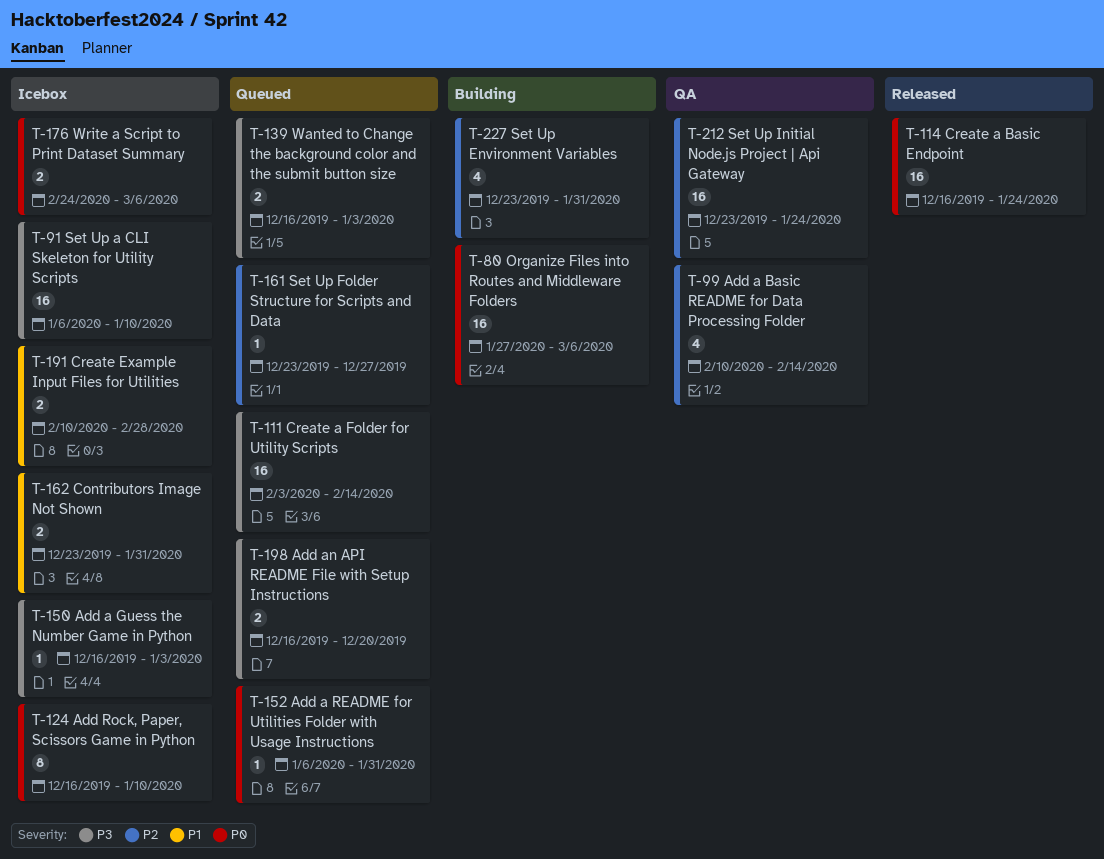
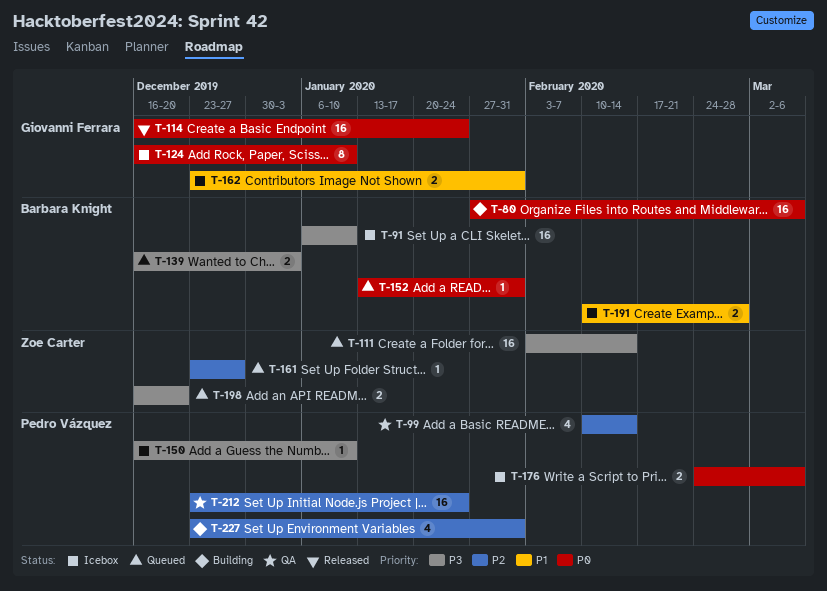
T-150, due: Jan 3 -> Jan 10
T-152, start: Jan 6 -> Jan 13

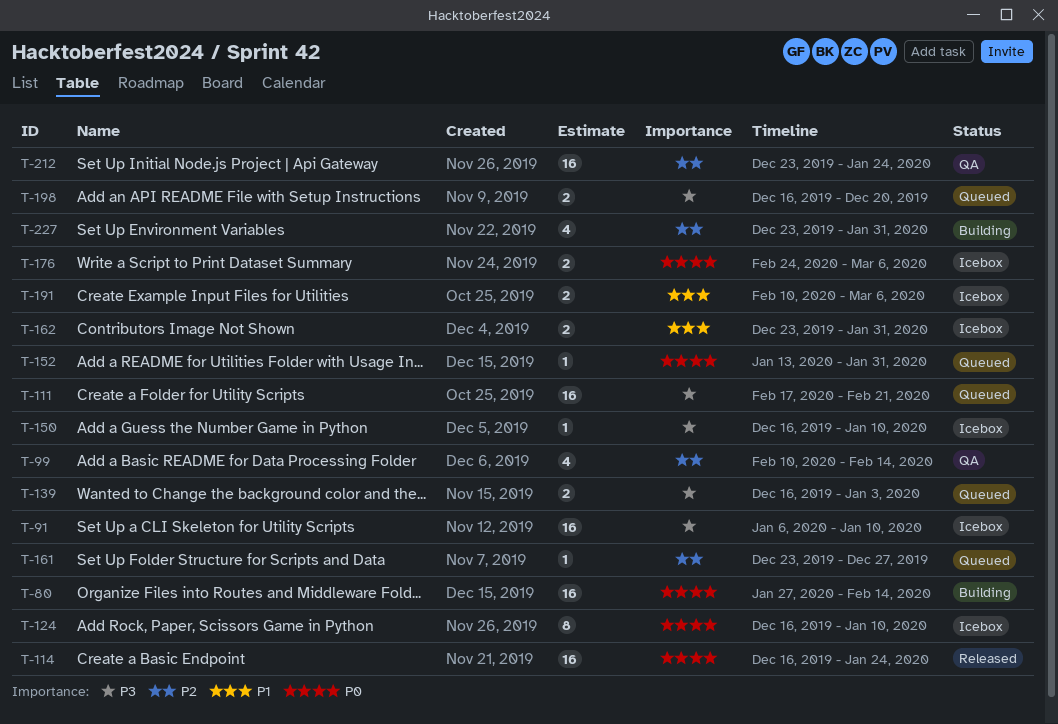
T-80, due: Mar 6 -> Feb 14
T-111, start: Feb 3 -> Feb 17
T-111, due: Feb 14 -> Feb 21
T-191, due: Feb 28 -> Mar 6

